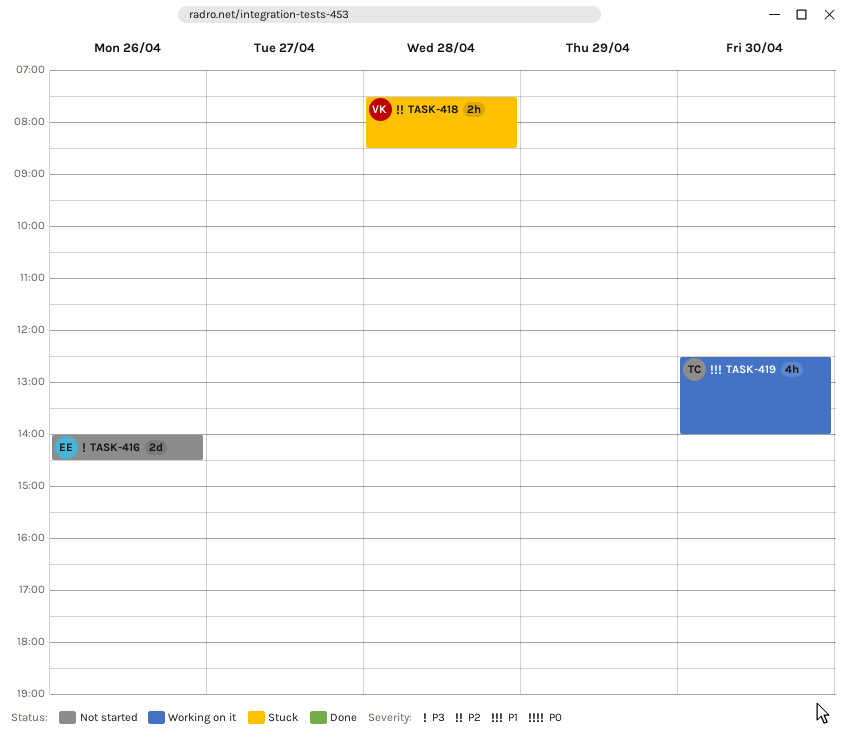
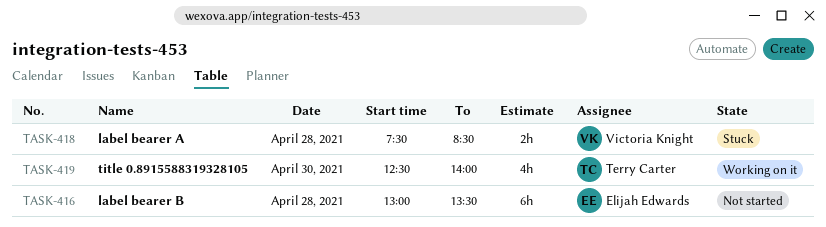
TASK-416, estimate: 2d -> 6h
TASK-416, day: Apr 26 -> Apr 28
TASK-416, begins: 14:00 -> 13:00
TASK-416, ends: 14:30 -> 13:30

